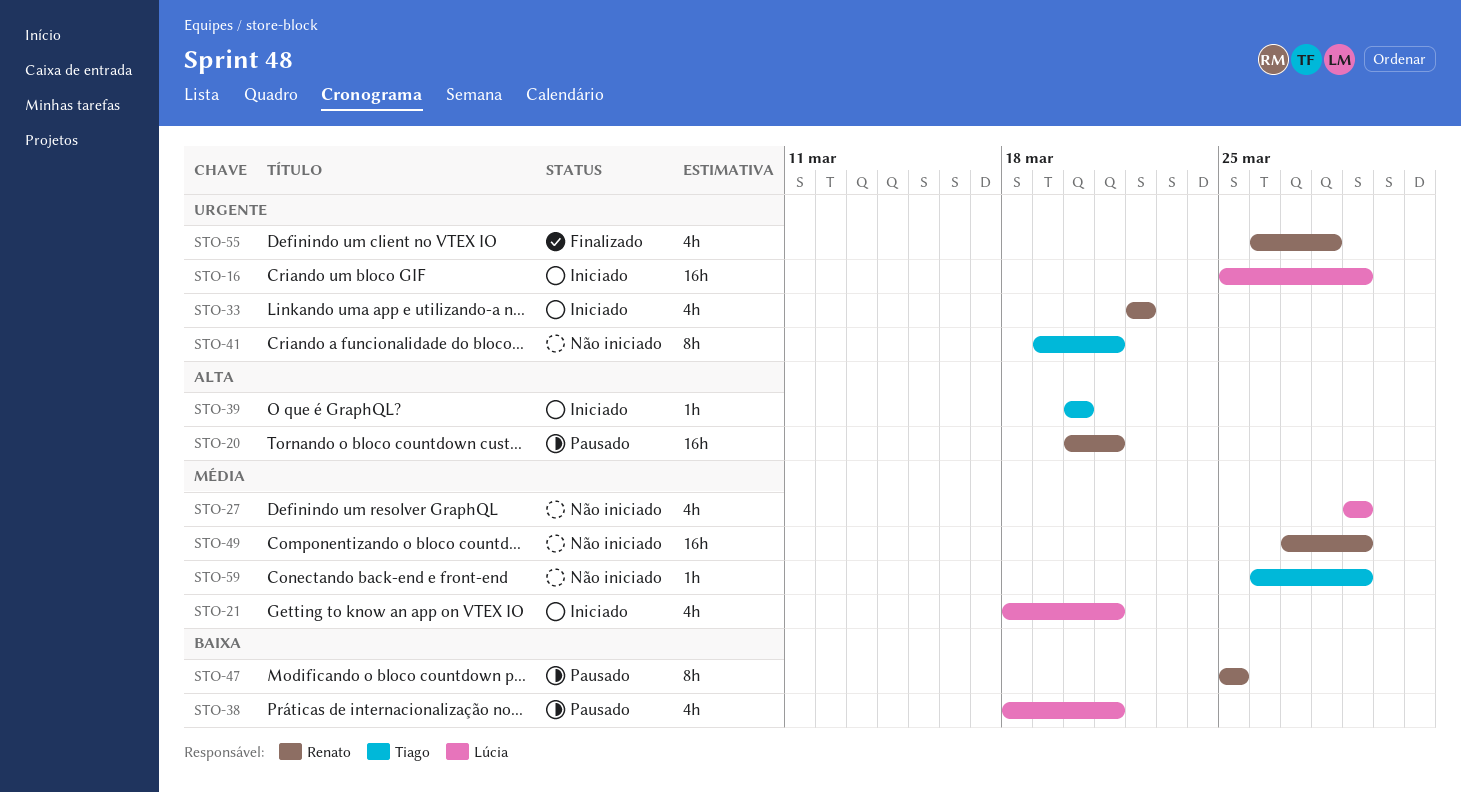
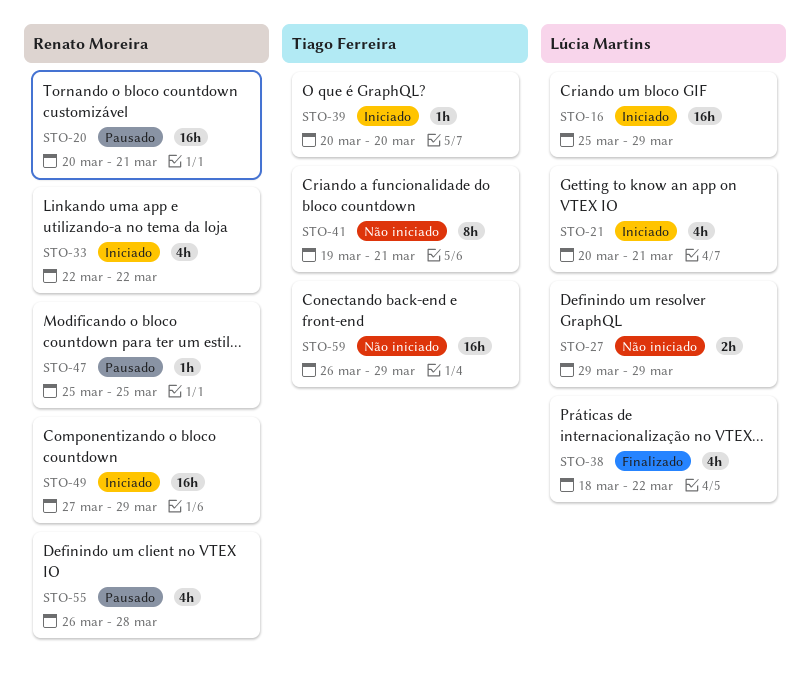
STO-21, start: Mar 18 -> Mar 20
STO-27, estimate: 4h -> 2h
STO-38, status: Pausado -> Finalizado
STO-38, due: Mar 21 -> Mar 22
STO-47, estimate: 8h -> 1h
STO-49, status: Não iniciado -> Iniciado
STO-55, status: Finalizado -> Pausado
STO-59, estimate: 1h -> 16h

